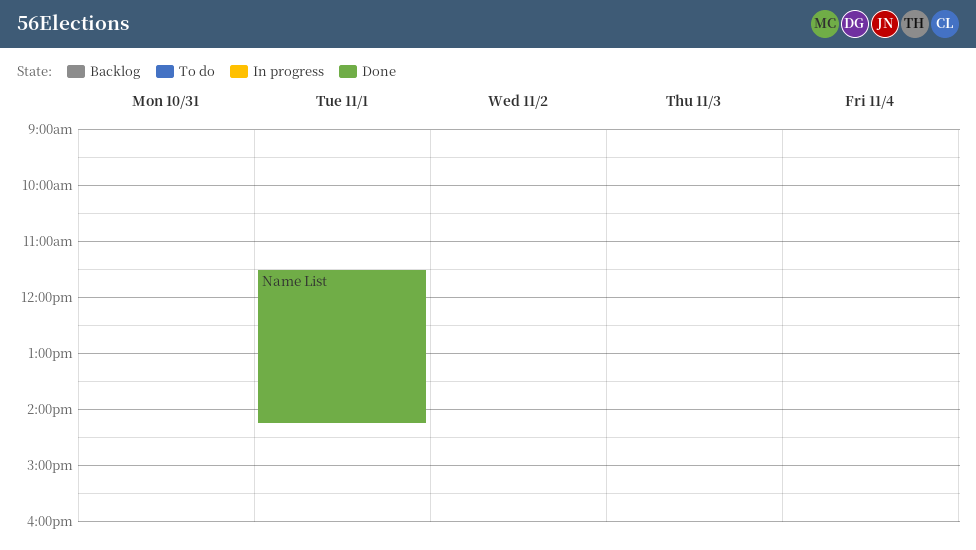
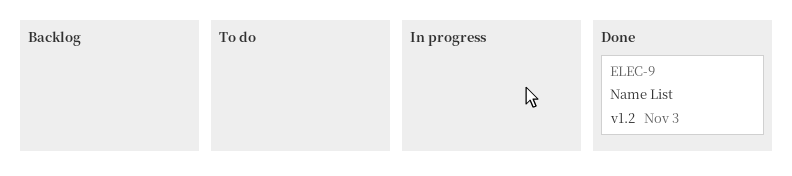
Name List, day: Nov 1 -> Nov 3

